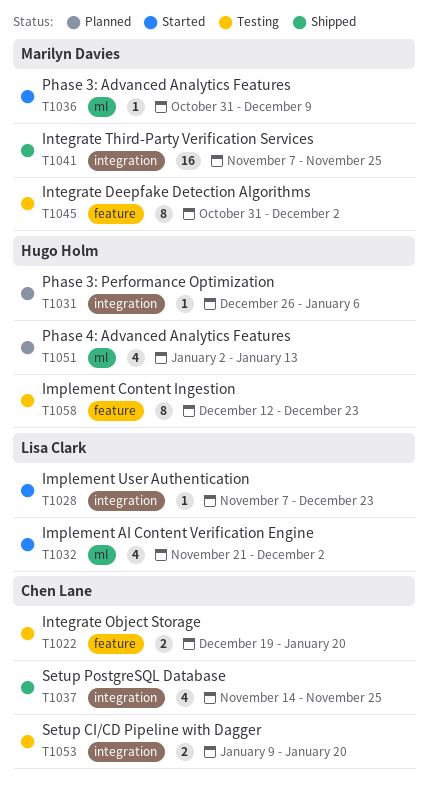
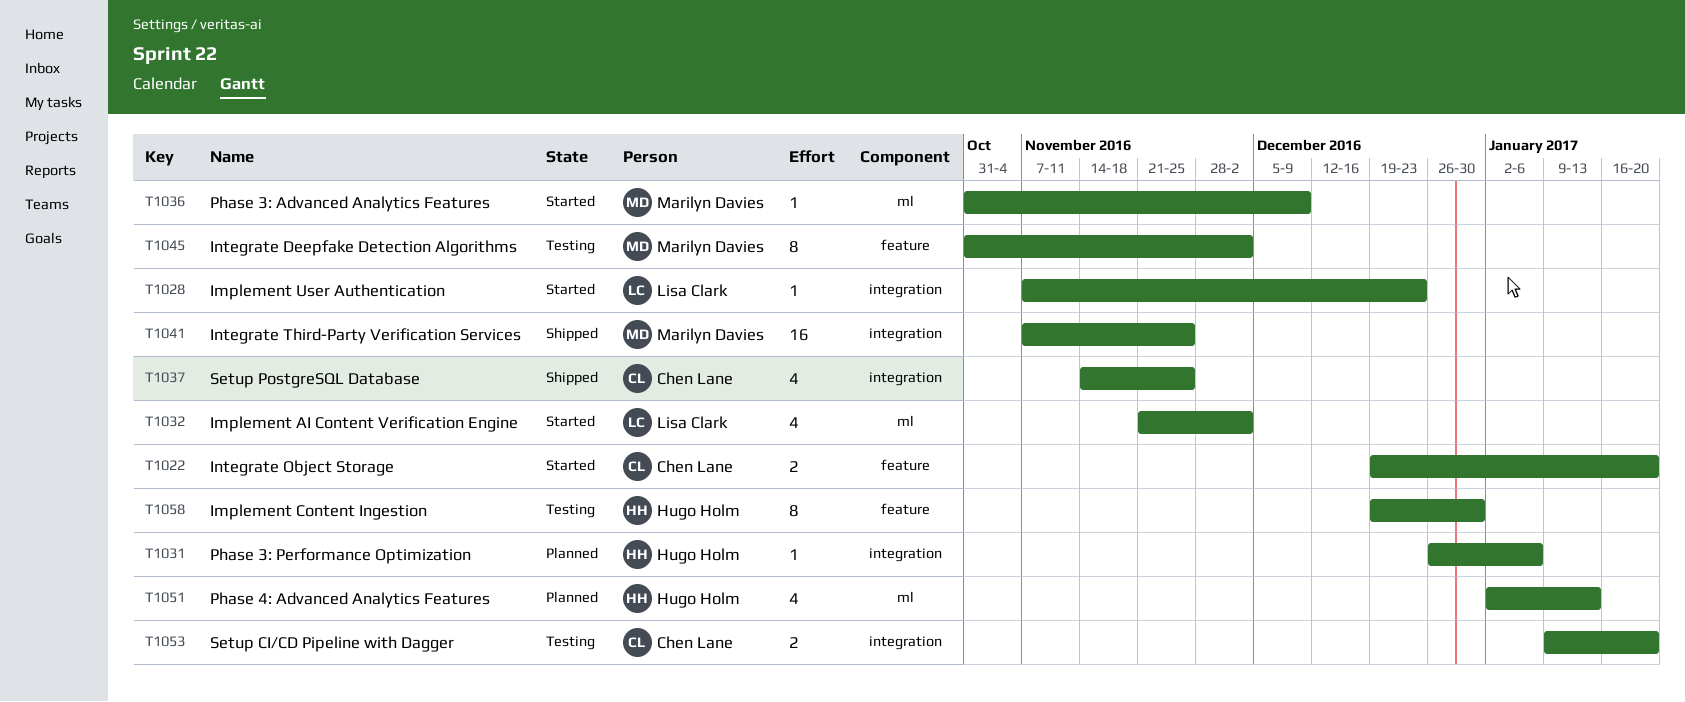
T1022, status: Testing -> Started
T1058, start: Dec 12 -> Dec 19
T1058, due: Dec 23 -> Dec 30

